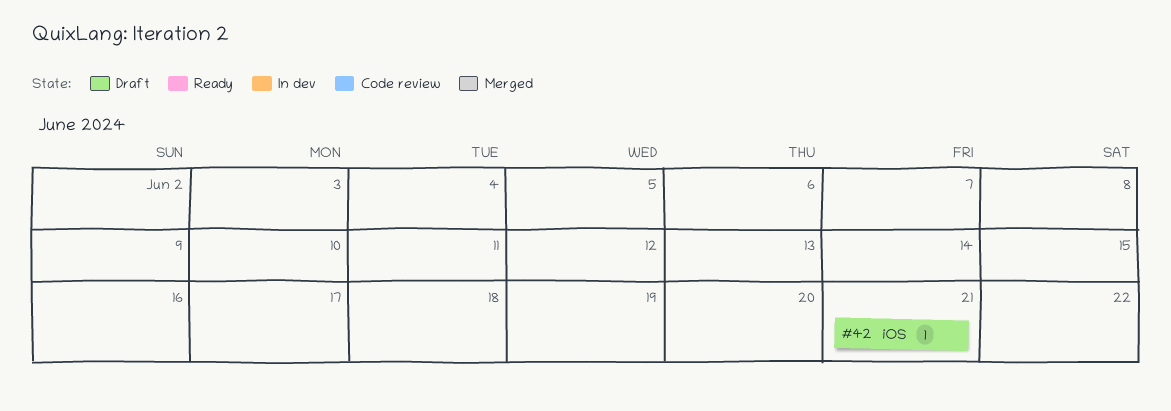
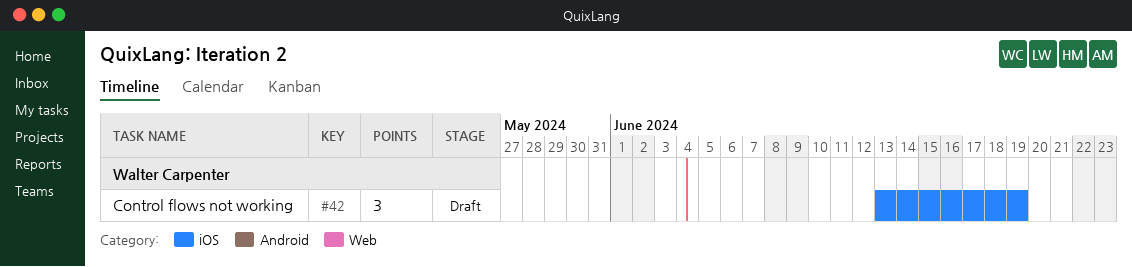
#42, estimate: 1 -> 3
#42, due: Jun 21 -> Jun 19

